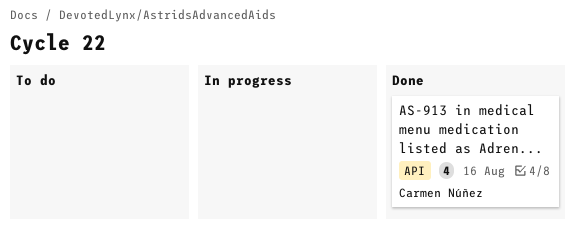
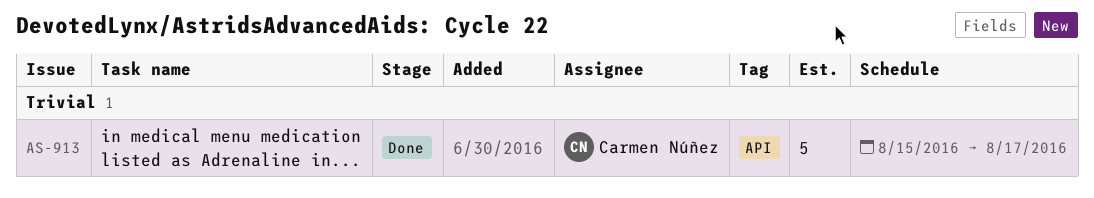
AS-913, estimate: 4 -> 5
AS-913, due: Aug 16 -> Aug 17

